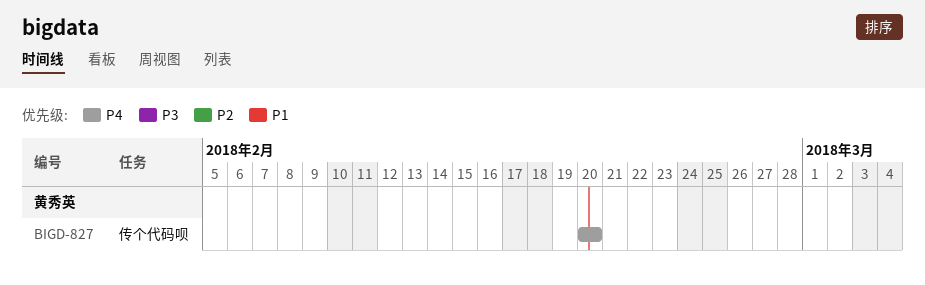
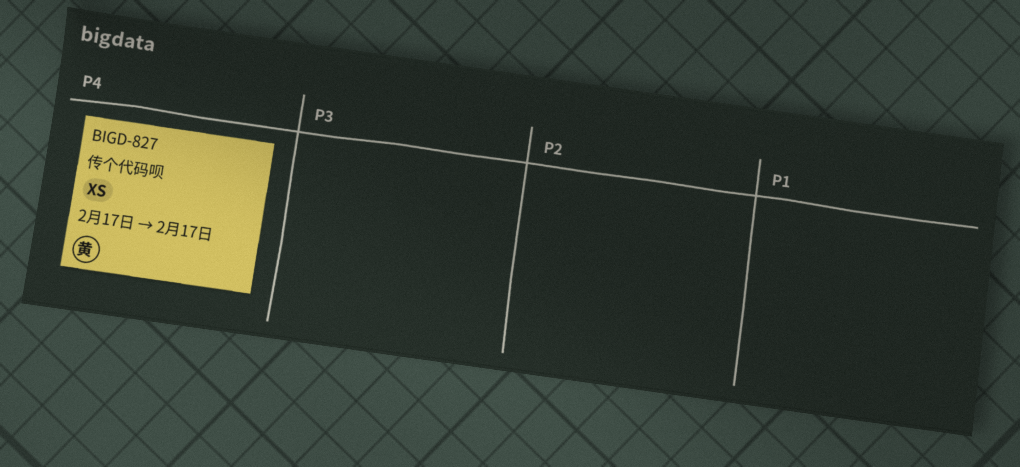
BIGD-827, start: Feb 20 -> Feb 17
BIGD-827, due: Feb 20 -> Feb 17

